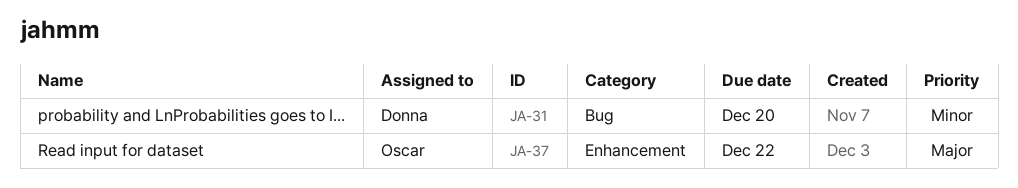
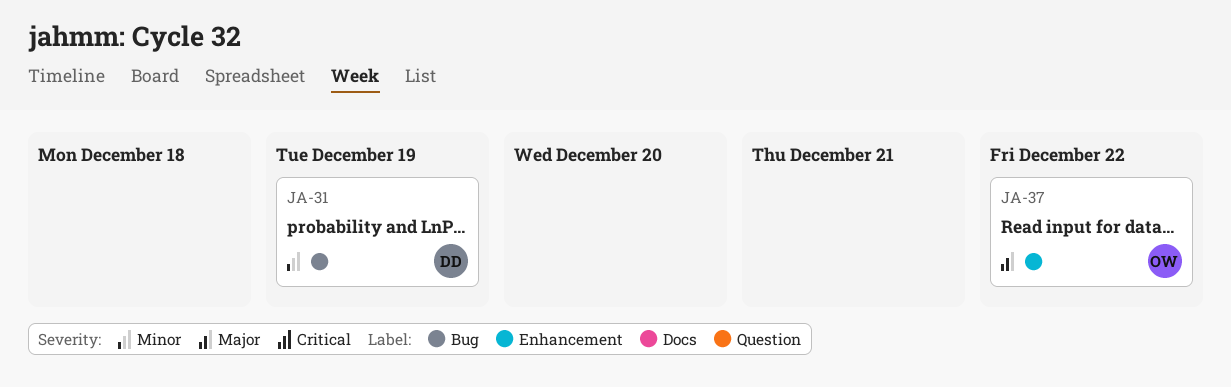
JA-31, due: Dec 20 -> Dec 19

